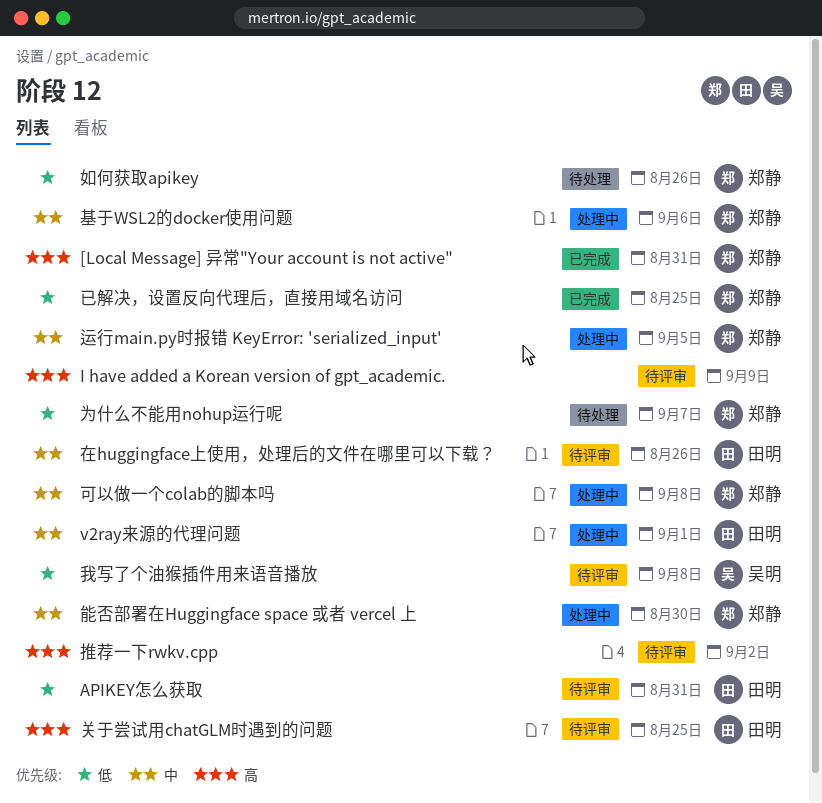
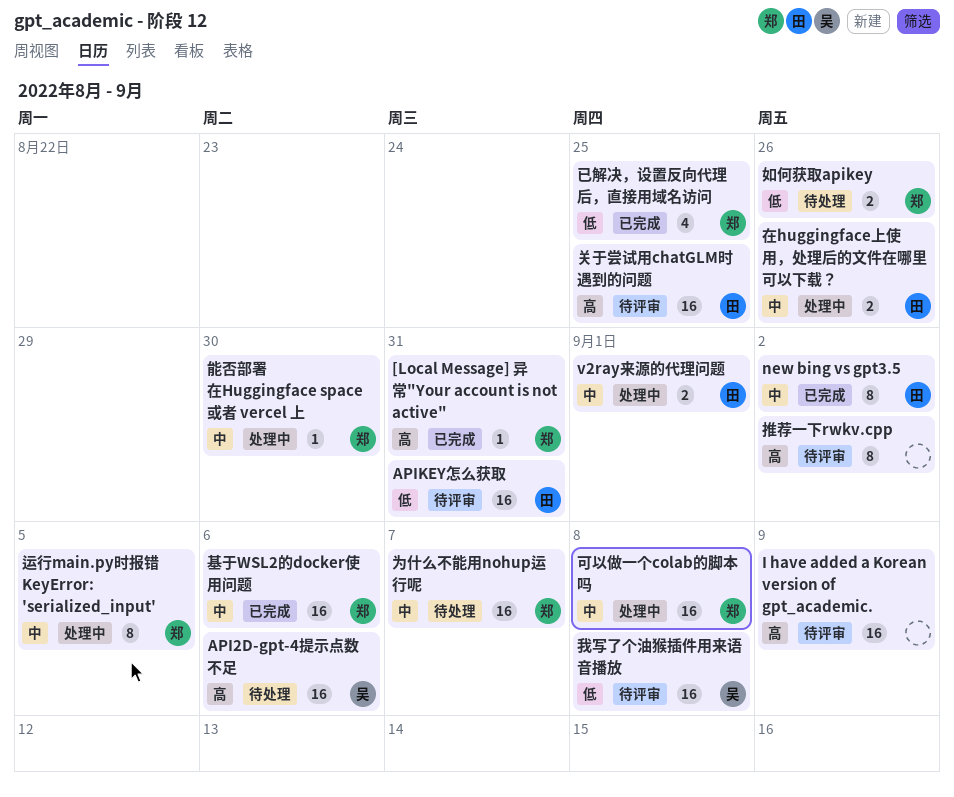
API2D-gpt-4提示点数不足: none -> present
new bing vs gpt3.5: none -> present
为什么不能用nohup运行呢, priority: 低 -> 中
在huggingface上使用，处理后的文件在哪里可以下载？, status: 待评审 -> 处理中
基于WSL2的docker使用问题, status: 处理中 -> 已完成

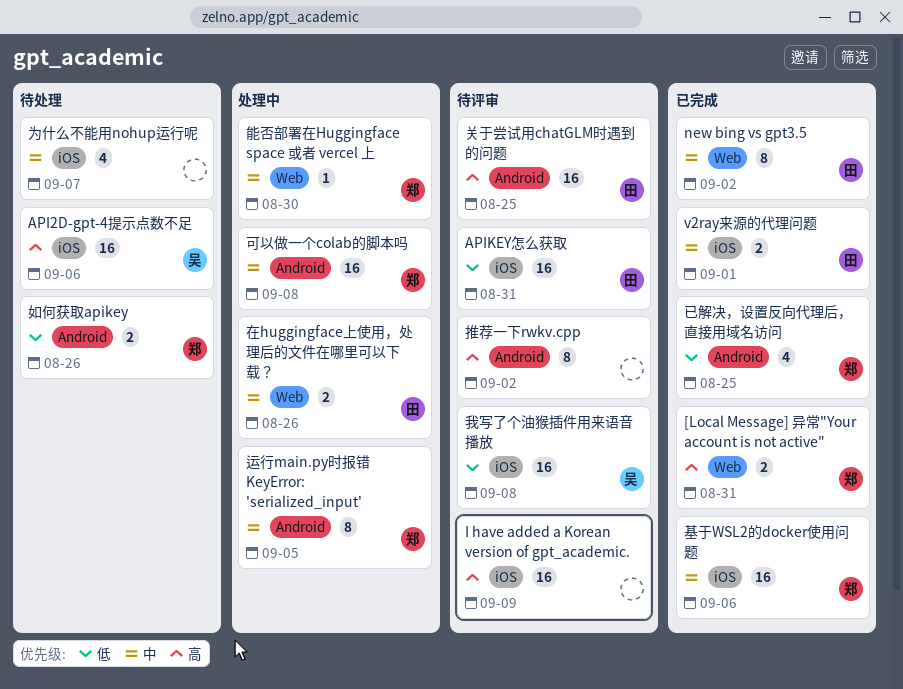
[Local Message] 异常"Your account is not active", estimate: 1 -> 2
v2ray来源的代理问题, status: 处理中 -> 已完成
为什么不能用nohup运行呢, owner: 郑 -> none
为什么不能用nohup运行呢, estimate: 16 -> 4

